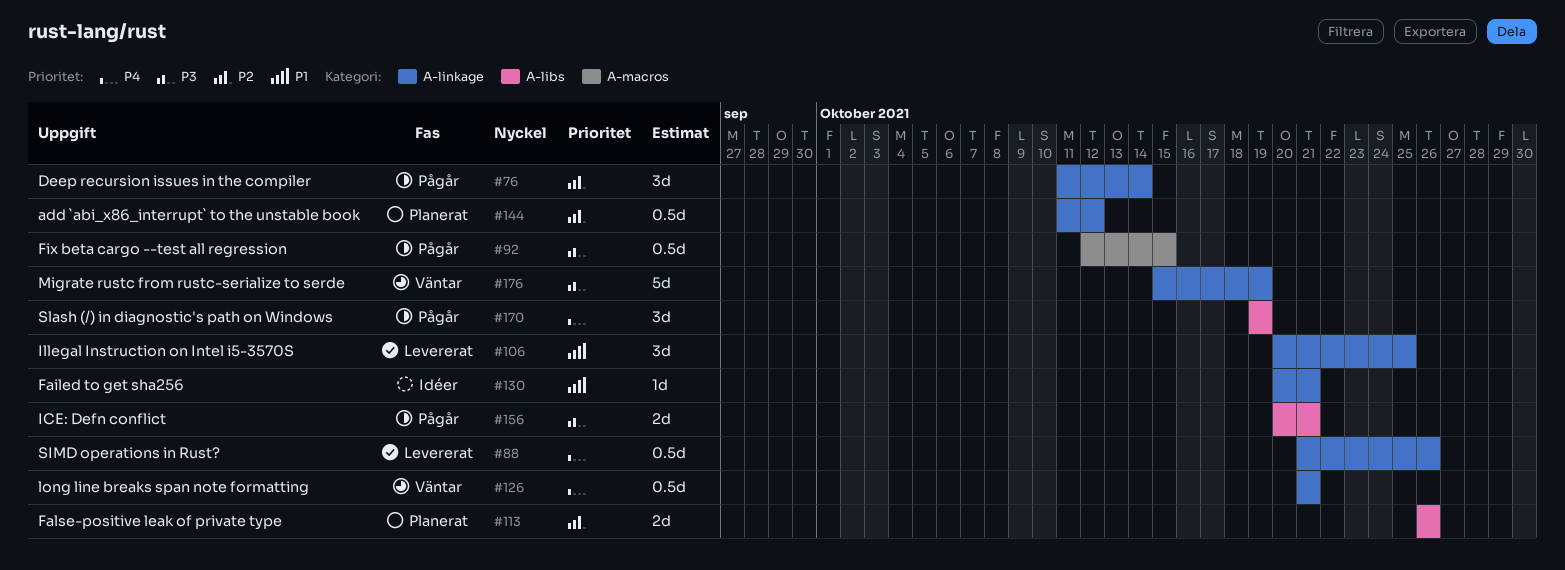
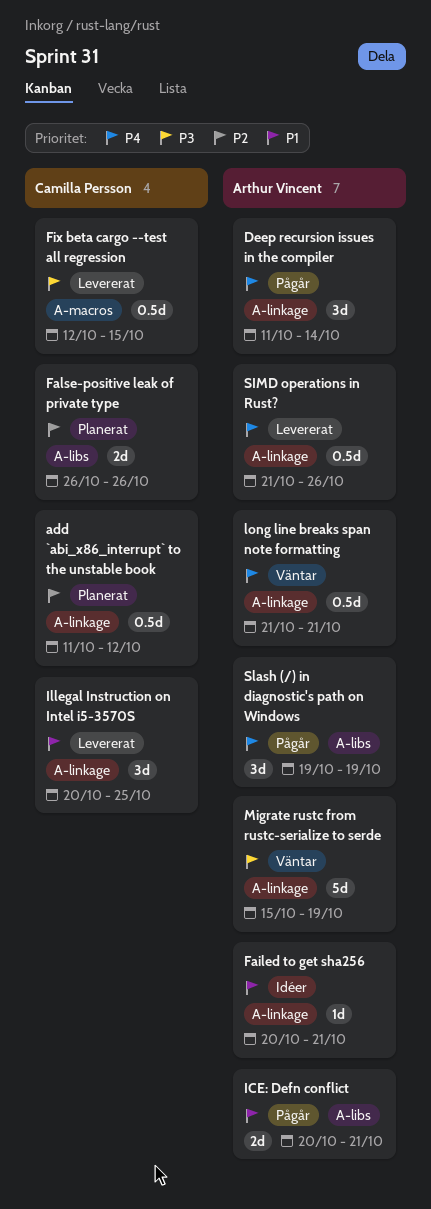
Deep recursion issues in the compiler, priority: P2 -> P4
Fix beta cargo --test all regression, status: Pågår -> Levererat
ICE: Defn conflict, priority: P3 -> P1

